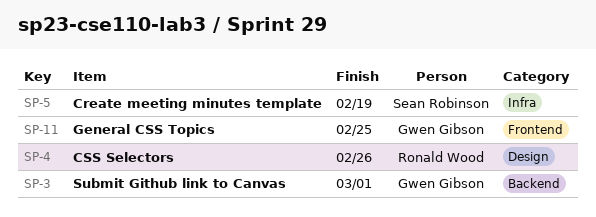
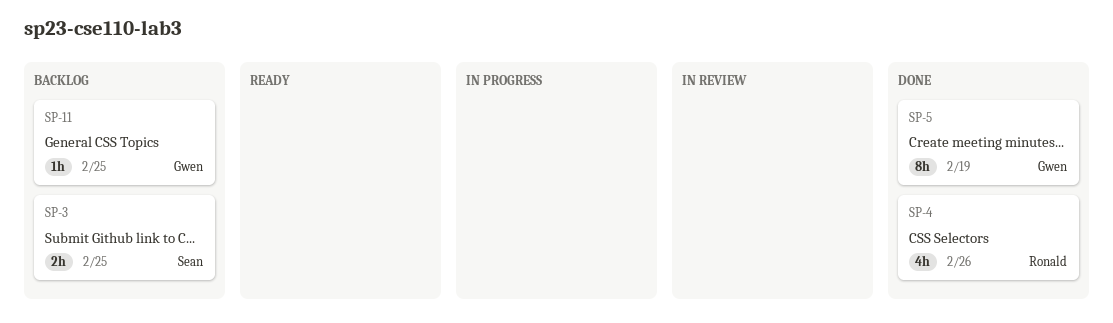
SP-3, owner: Gwen Gibson -> Sean Robinson
SP-3, due: Mar 1 -> Feb 25
SP-5, owner: Sean Robinson -> Gwen Gibson

